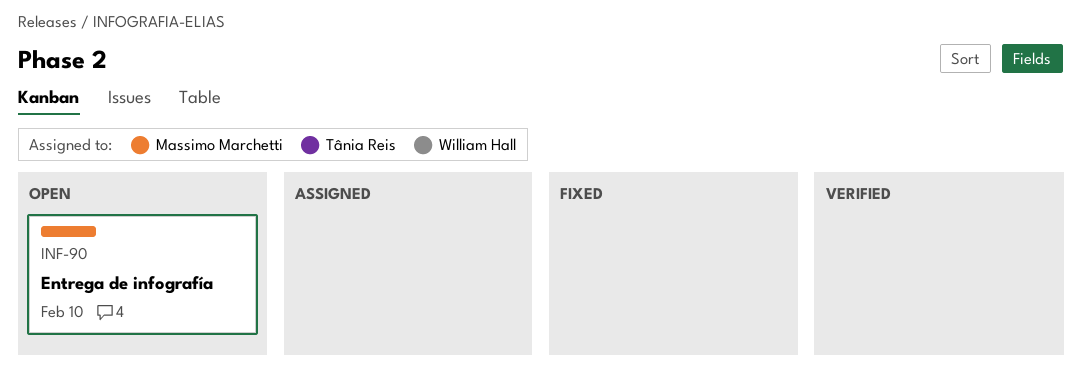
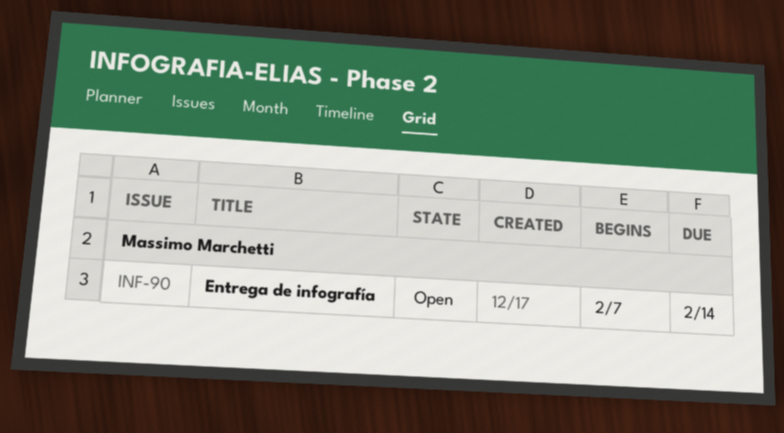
INF-90, due: Feb 10 -> Feb 14

